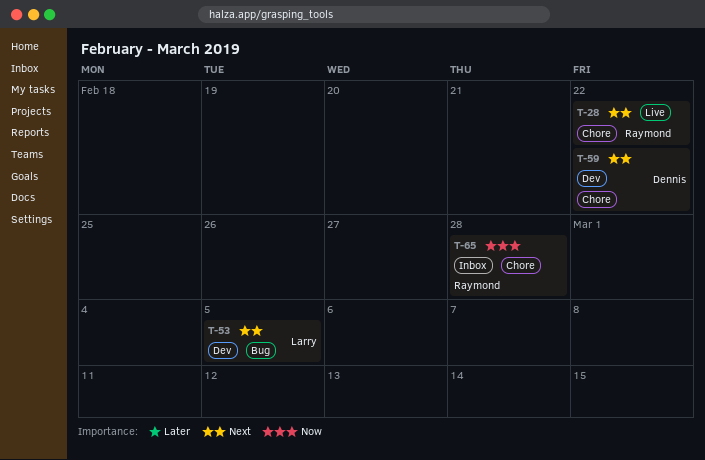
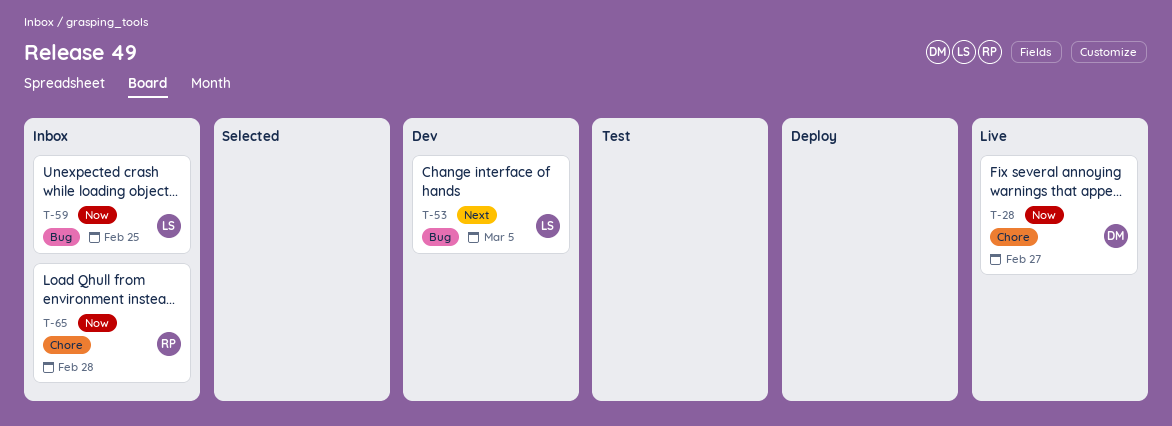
T-28, owner: Raymond -> Dennis
T-28, priority: Next -> Now
T-28, due: Feb 22 -> Feb 27
T-59, status: Dev -> Inbox
T-59, owner: Dennis -> Larry
T-59, priority: Next -> Now
T-59, label: Chore -> Bug
T-59, due: Feb 22 -> Feb 25

